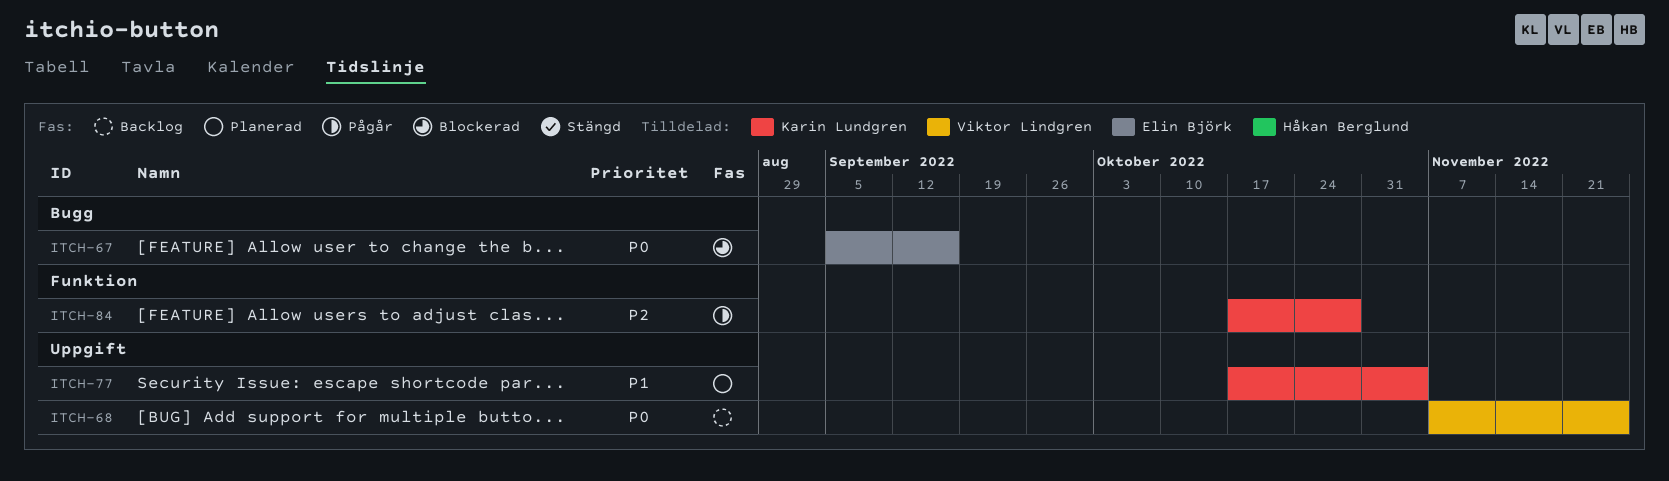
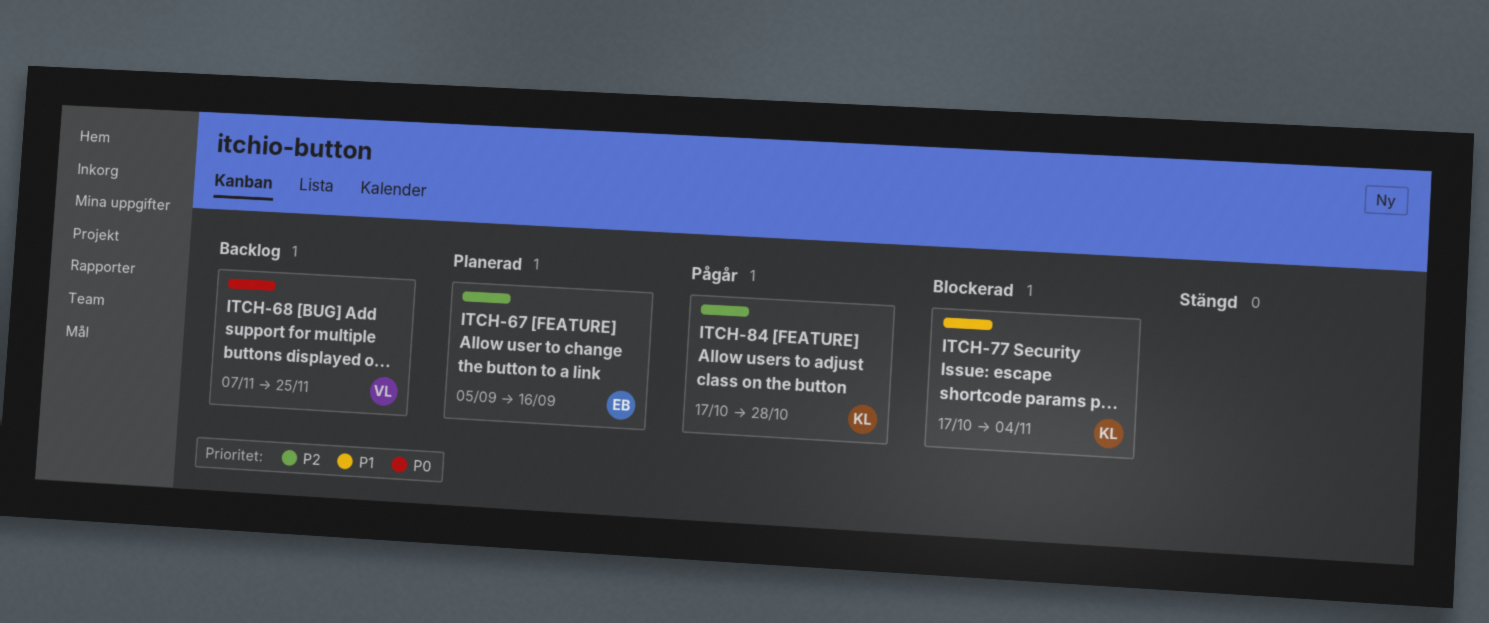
ITCH-67, status: Blockerad -> Planerad
ITCH-67, priority: P0 -> P2
ITCH-77, status: Planerad -> Blockerad

